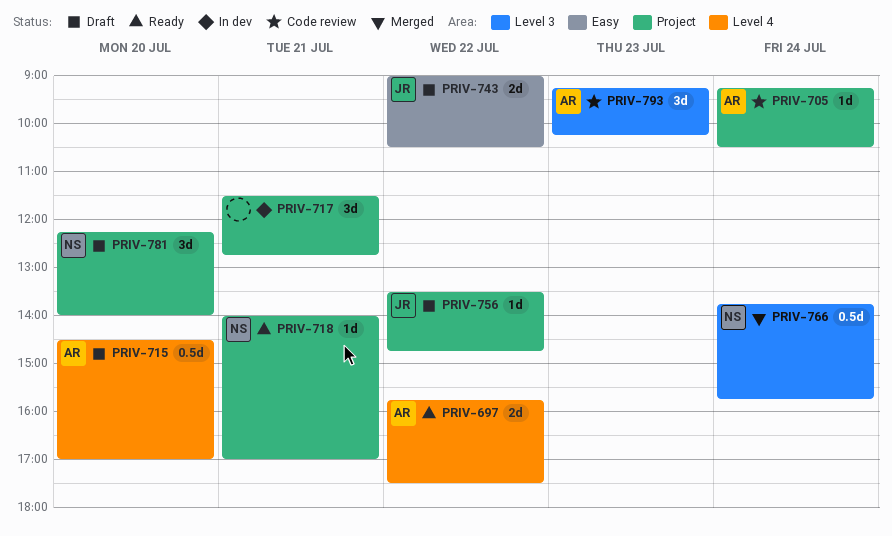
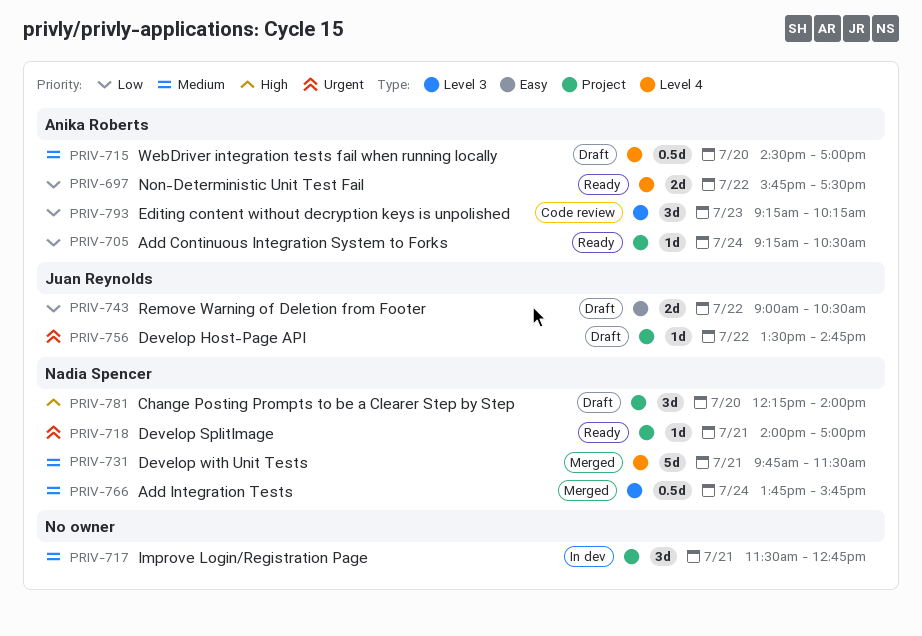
PRIV-705, status: Code review -> Ready
PRIV-731: none -> present

